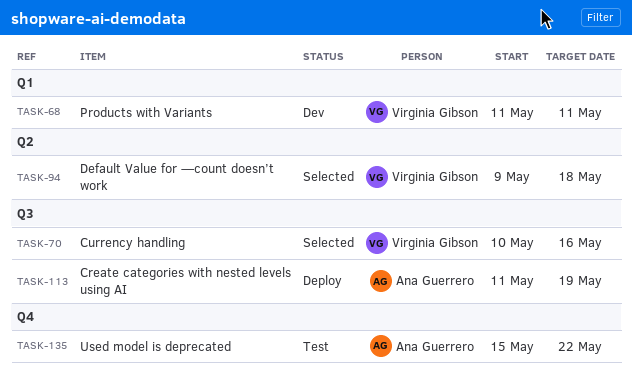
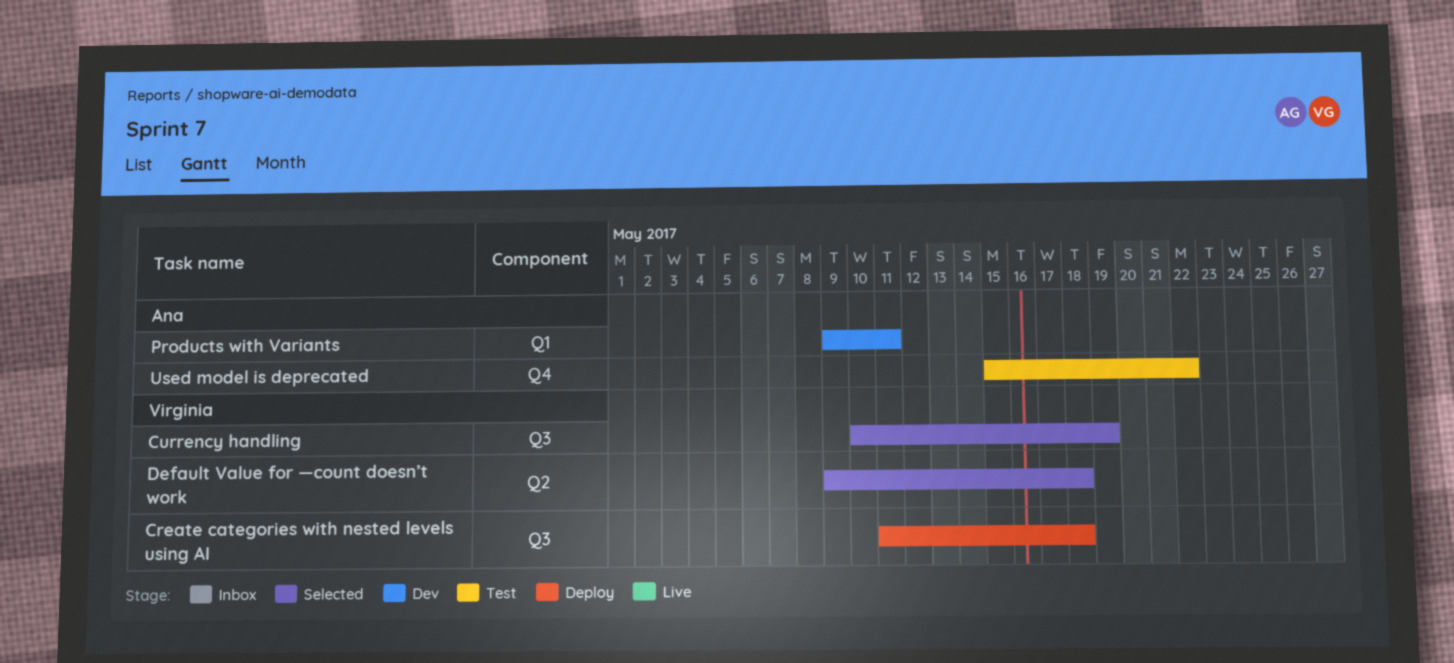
Create categories with nested levels using AI, owner: Ana Guerrero -> Virginia Gibson
Create categories with nested levels using AI, due: May 19 -> May 18
Currency handling, due: May 16 -> May 19
Products with Variants, owner: Virginia Gibson -> Ana Guerrero
Products with Variants, start: May 11 -> May 9

